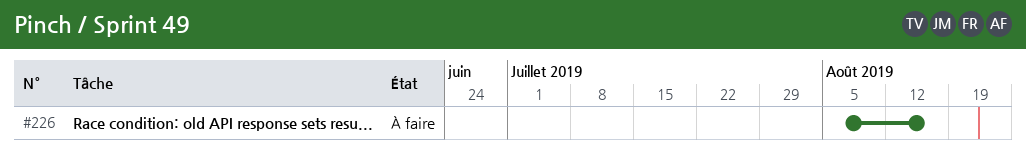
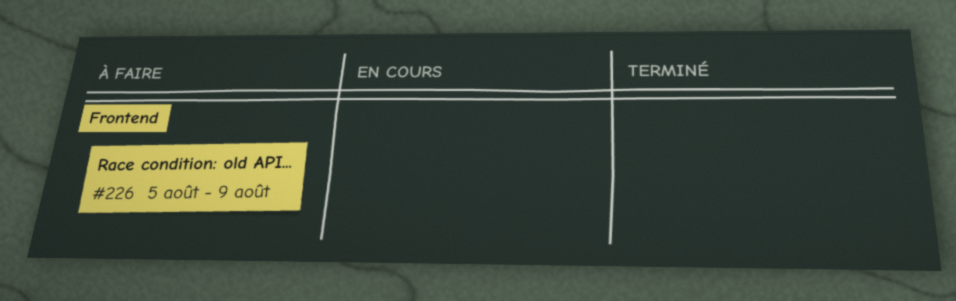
#226, due: Aug 16 -> Aug 9

